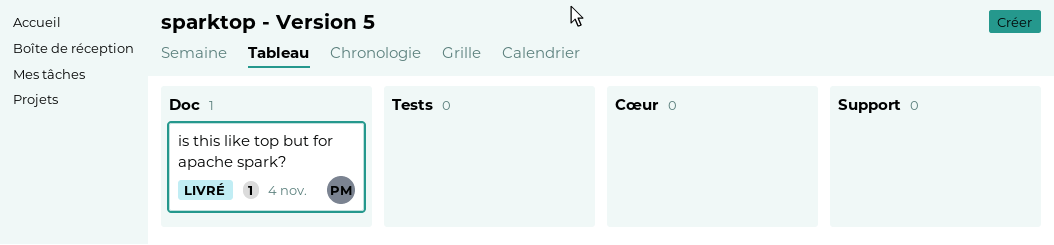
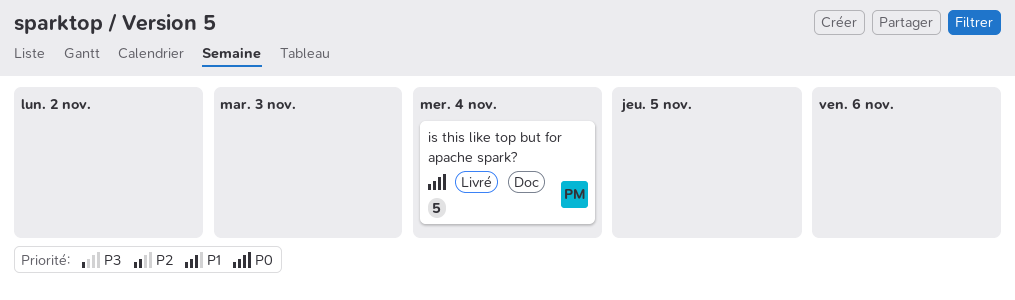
is this like top but for apache spark?, estimate: 1 -> 5

